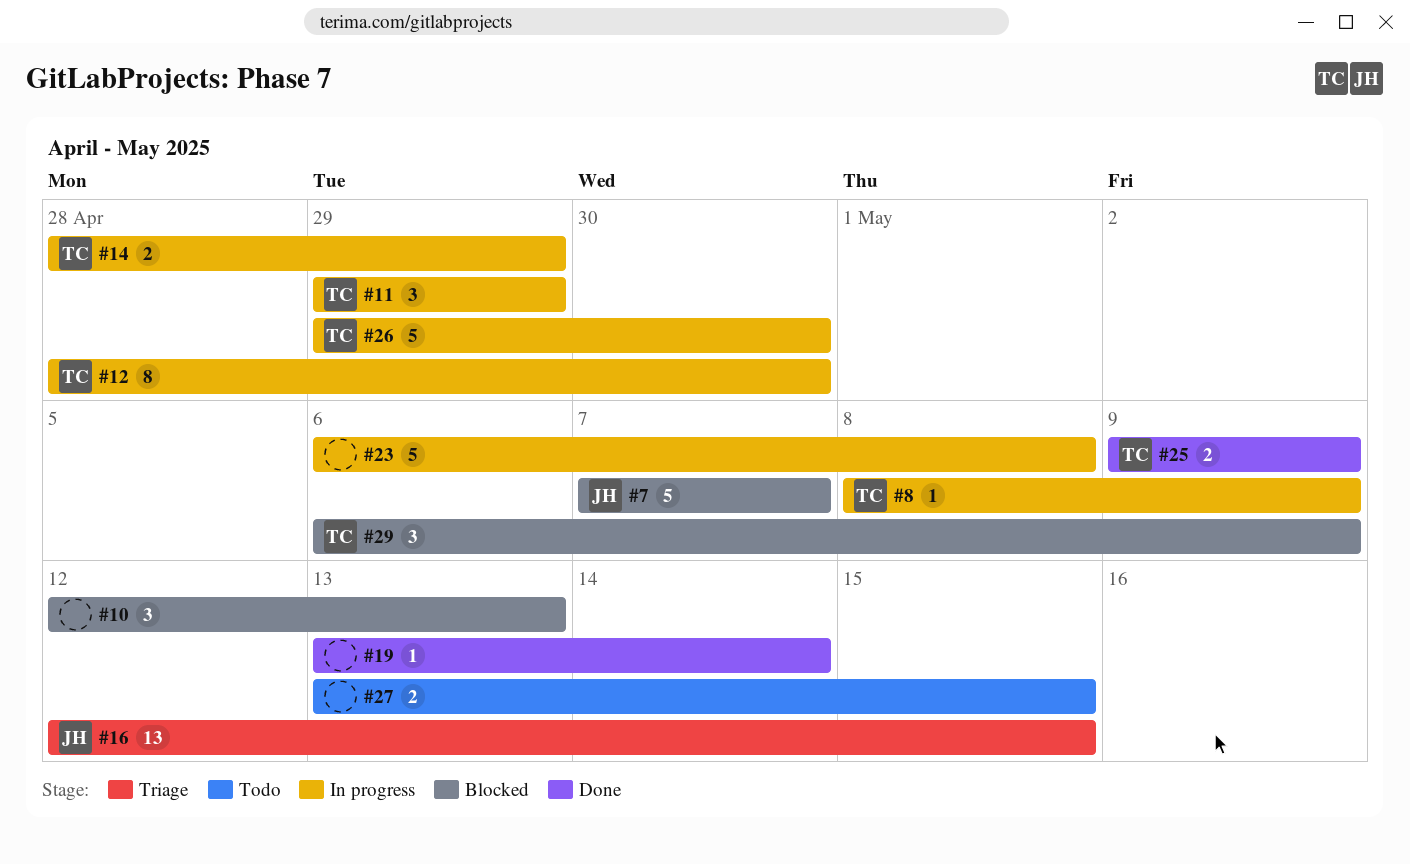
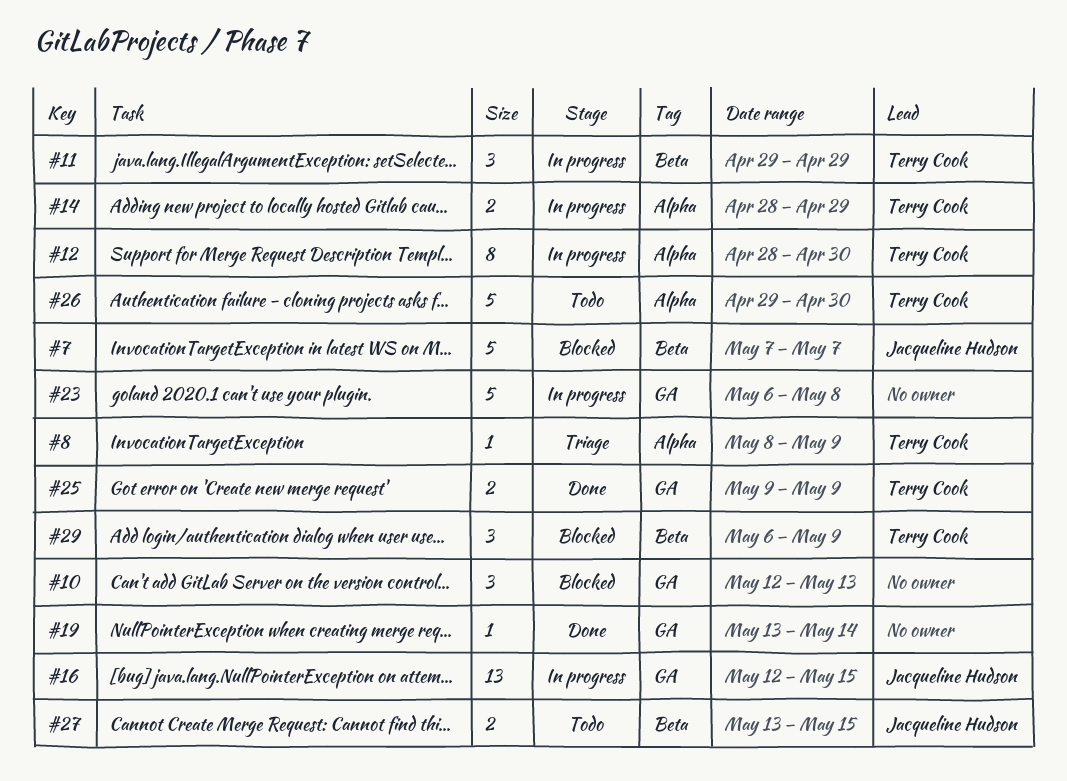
#8, status: In progress -> Triage
#16, status: Triage -> In progress
#26, status: In progress -> Todo
#27, owner: none -> Jacqueline Hudson

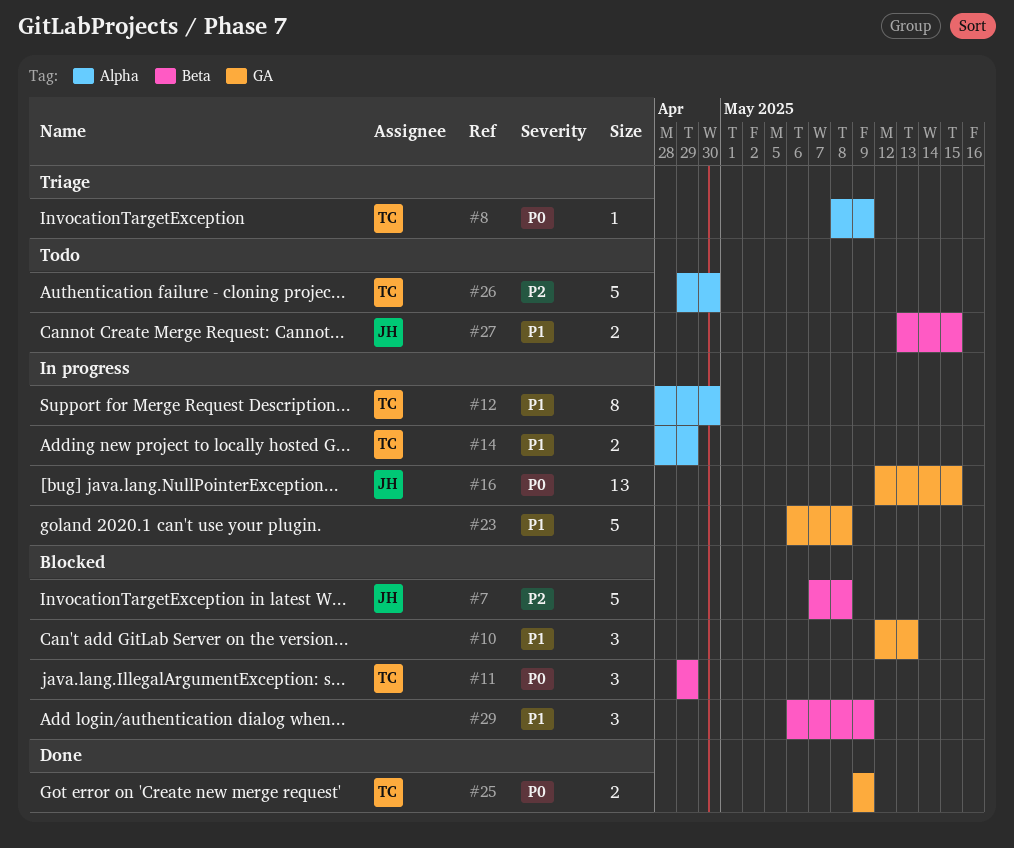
#7, due: May 7 -> May 8
#11, status: In progress -> Blocked
#19: present -> none
#29, owner: Terry Cook -> none

